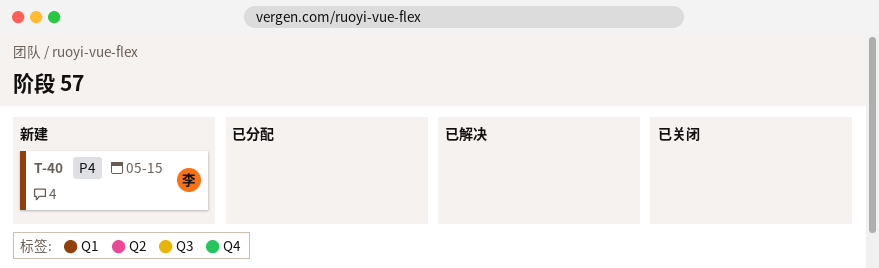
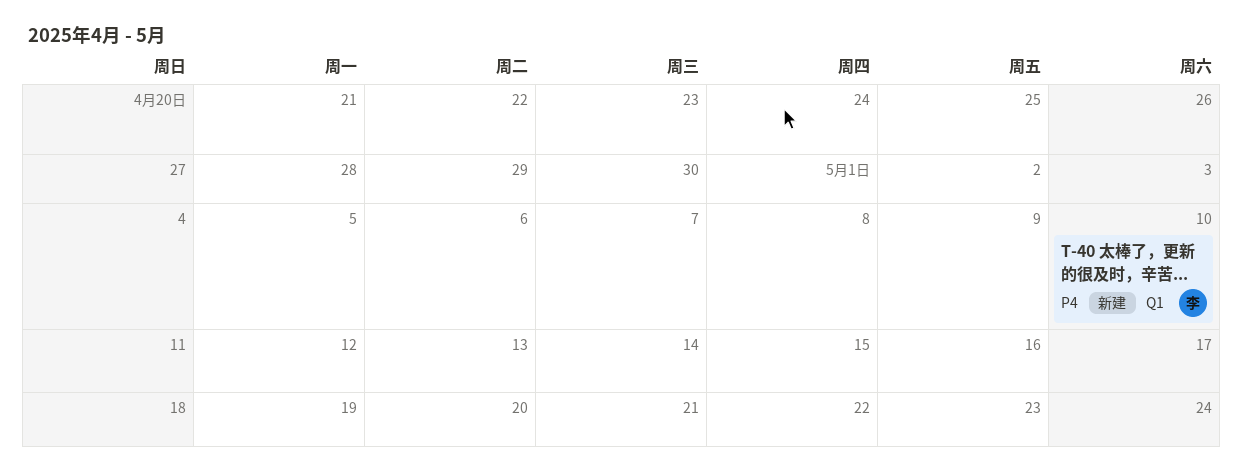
T-40, due: May 15 -> May 10

